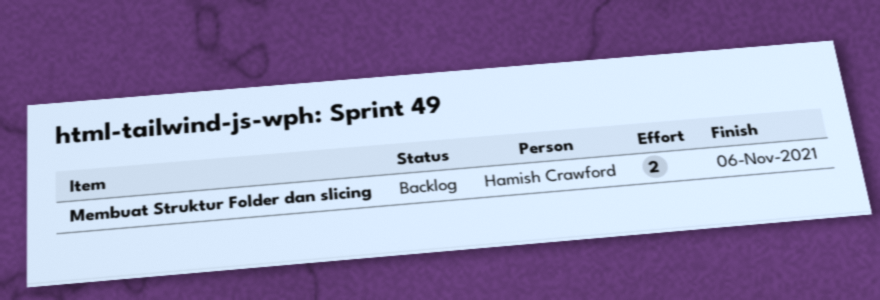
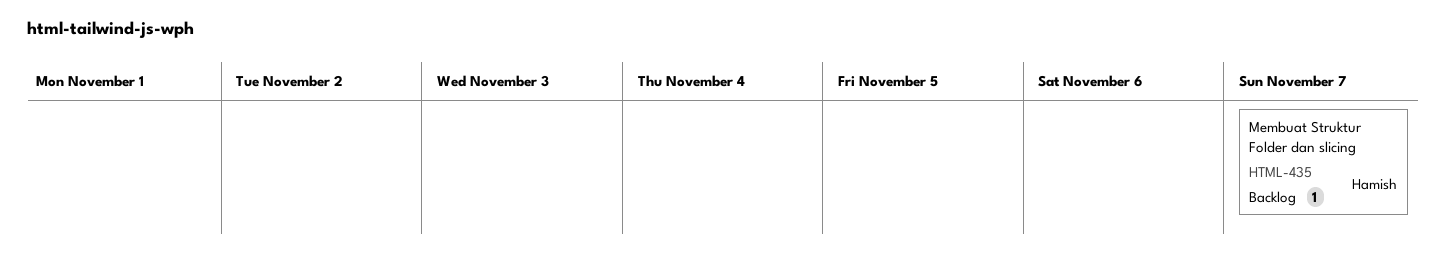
Membuat Struktur Folder dan slicing, estimate: 2 -> 1
Membuat Struktur Folder dan slicing, due: Nov 6 -> Nov 7

